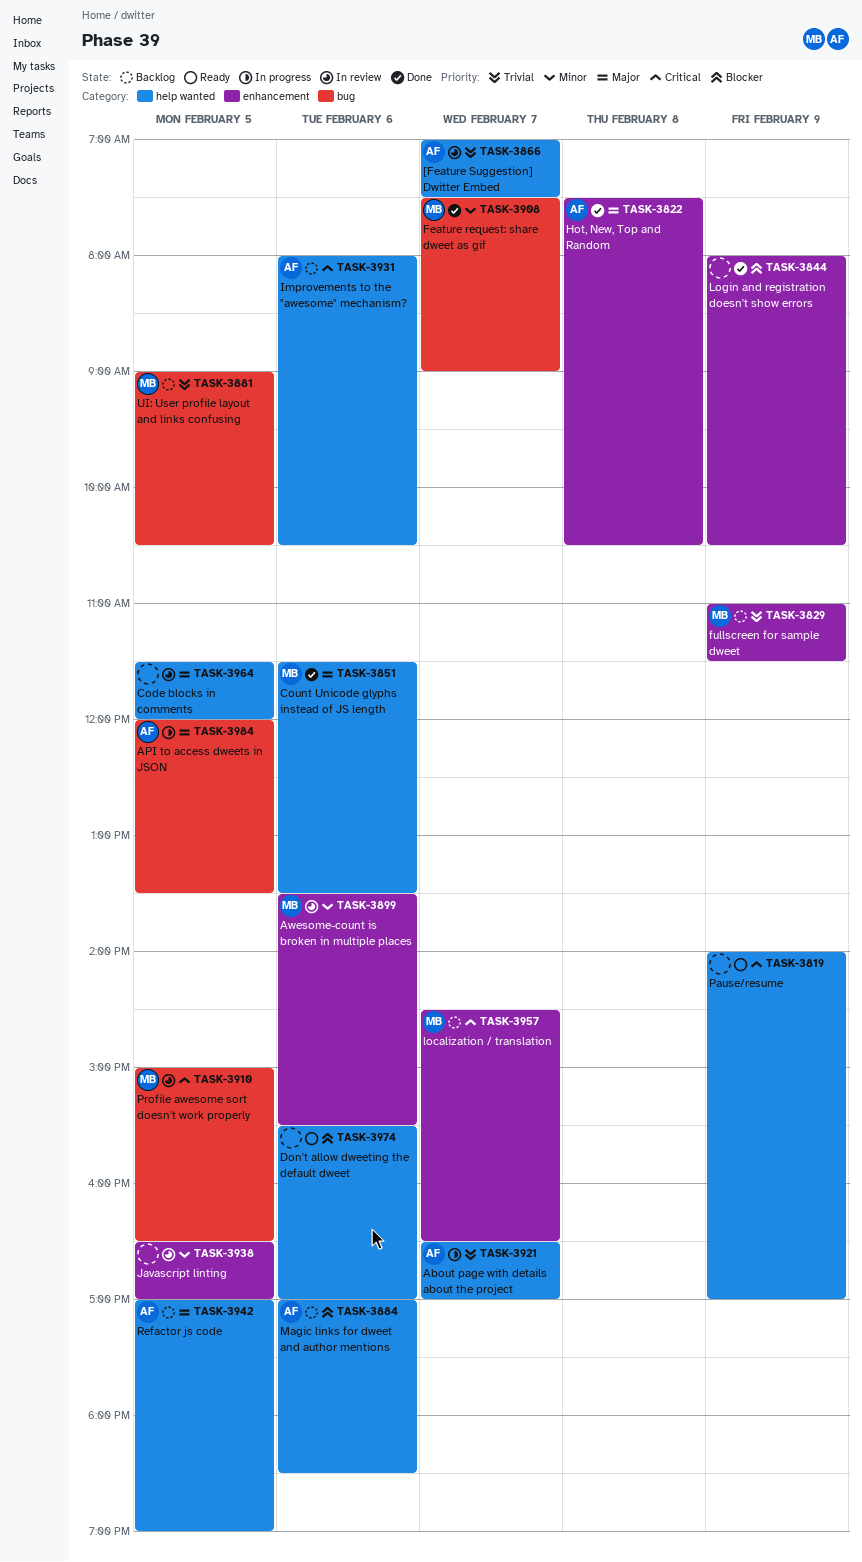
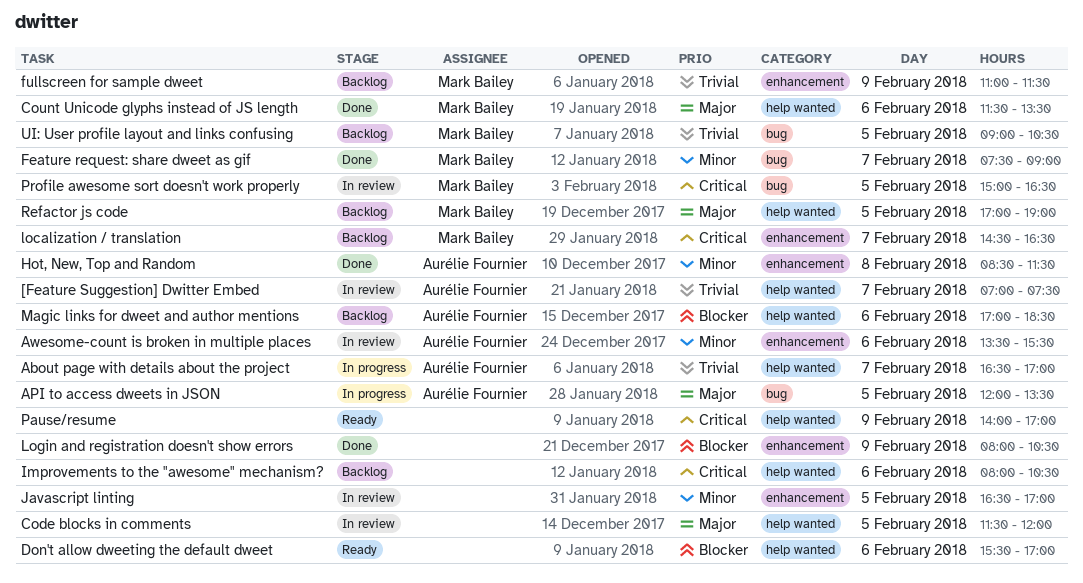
Awesome-count is broken in multiple places, owner: Mark Bailey -> Aurélie Fournier
Hot, New, Top and Random, priority: Major -> Minor
Hot, New, Top and Random, begins: 07:30 -> 08:30
Hot, New, Top and Random, ends: 10:30 -> 11:30
Improvements to the "awesome" mechanism?, owner: Aurélie Fournier -> none
Refactor js code, owner: Aurélie Fournier -> Mark Bailey

